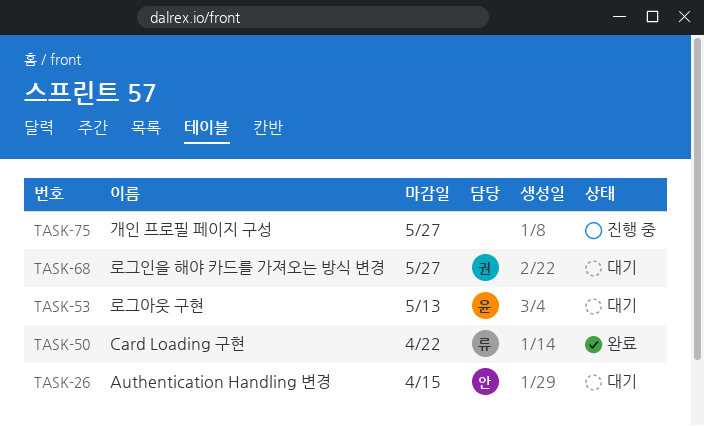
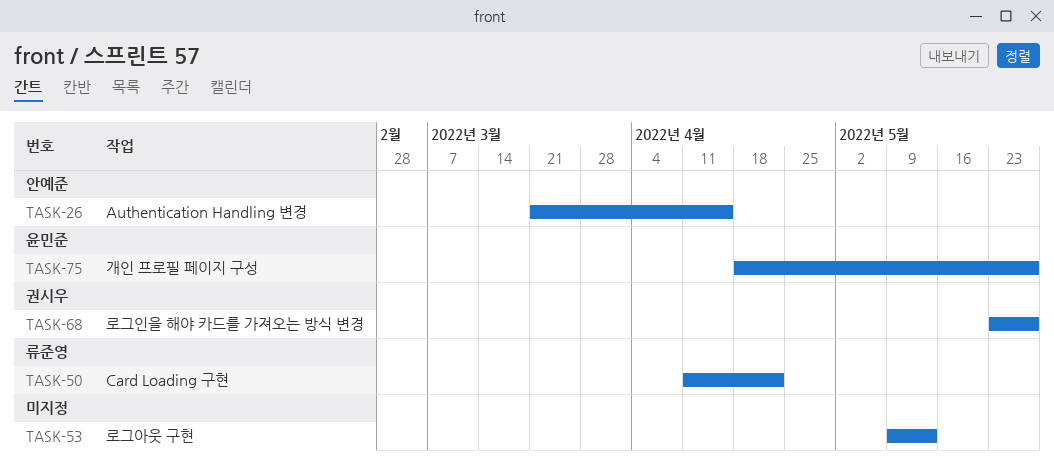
TASK-53, owner: 윤민준 -> none
TASK-75, owner: none -> 윤민준

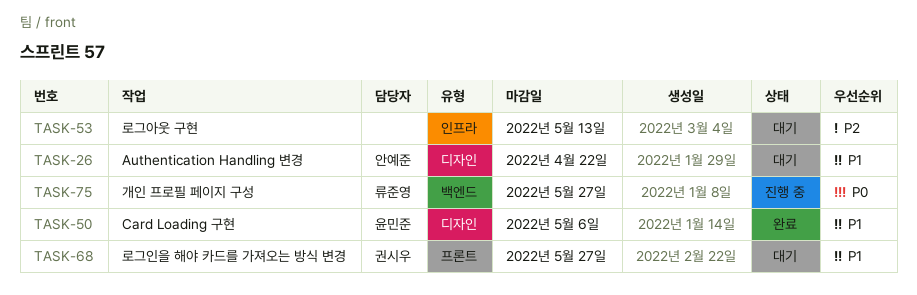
TASK-26, due: Apr 15 -> Apr 22
TASK-50, owner: 류준영 -> 윤민준
TASK-50, due: Apr 22 -> May 6
TASK-75, owner: 윤민준 -> 류준영

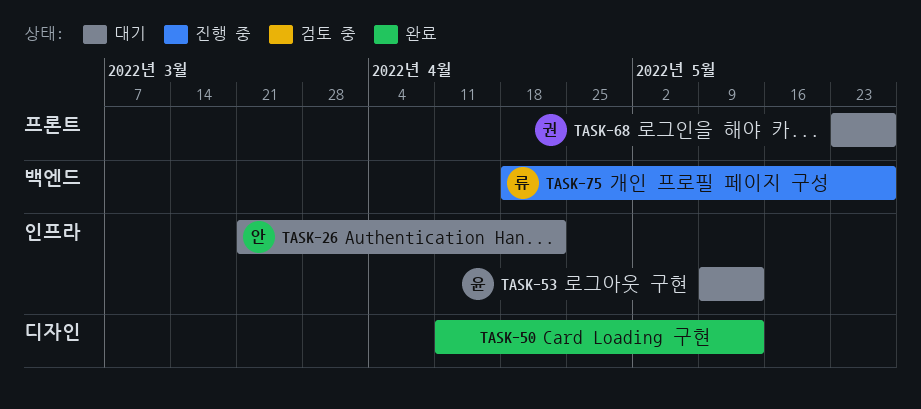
TASK-26, label: 디자인 -> 인프라
TASK-50, owner: 윤민준 -> none
TASK-50, due: May 6 -> May 13
TASK-53, owner: none -> 윤민준

